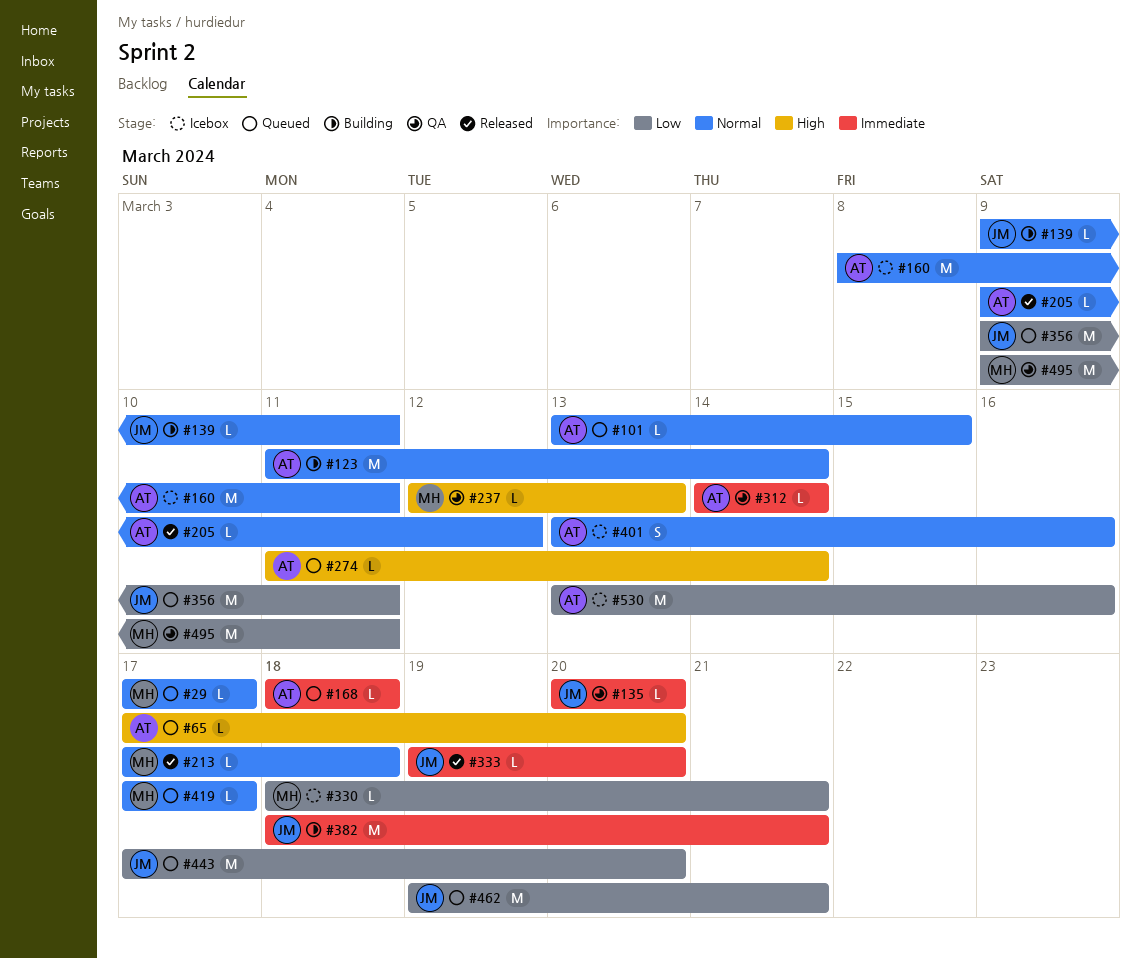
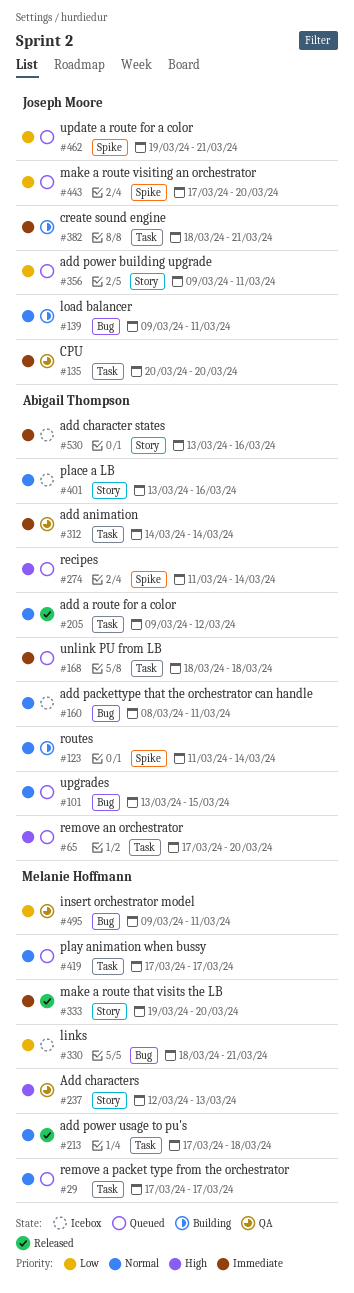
#333, owner: Joseph Moore -> Melanie Hoffmann
#530, priority: Low -> Immediate

